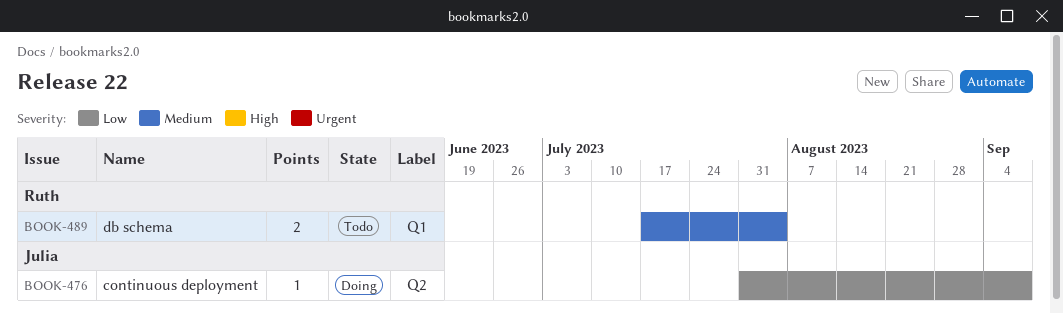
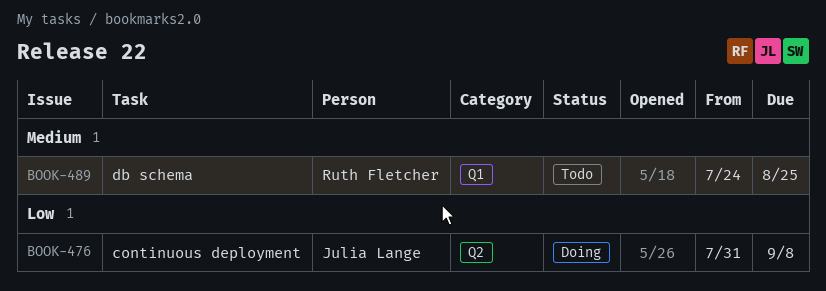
BOOK-489, start: Jul 17 -> Jul 24
BOOK-489, due: Aug 4 -> Aug 25

